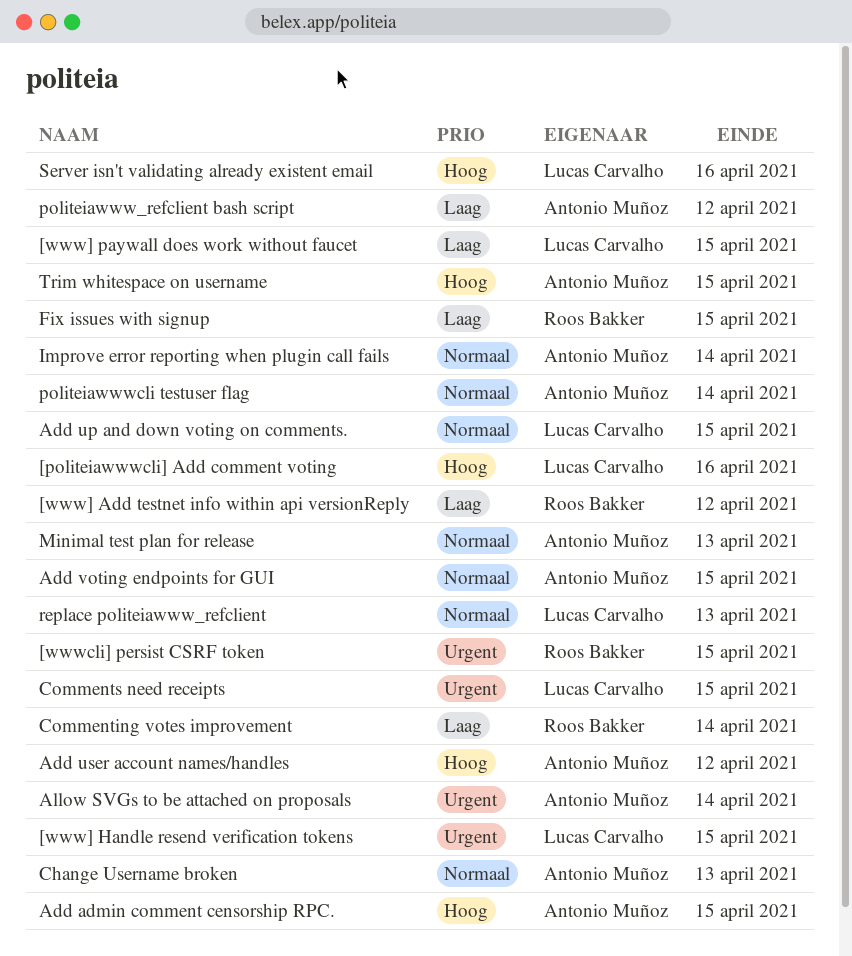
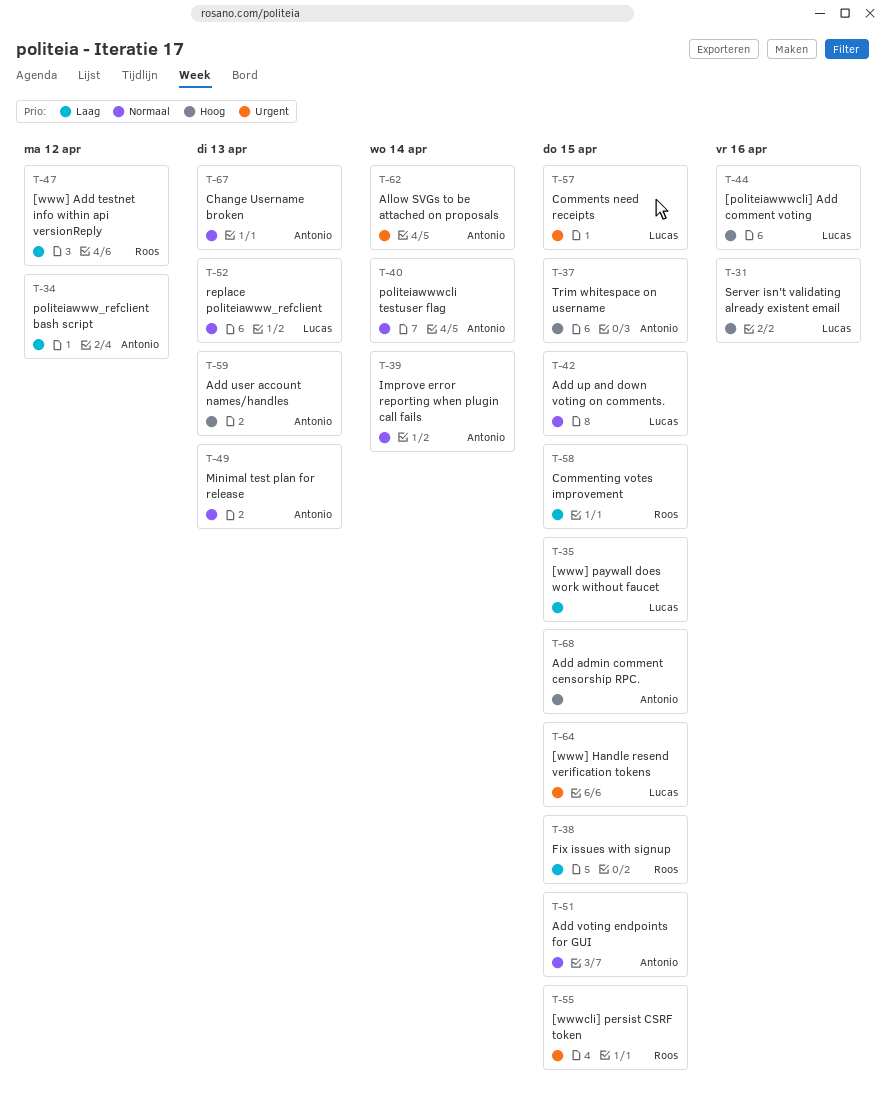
Add user account names/handles, due: Apr 12 -> Apr 13
Commenting votes improvement, due: Apr 14 -> Apr 15

